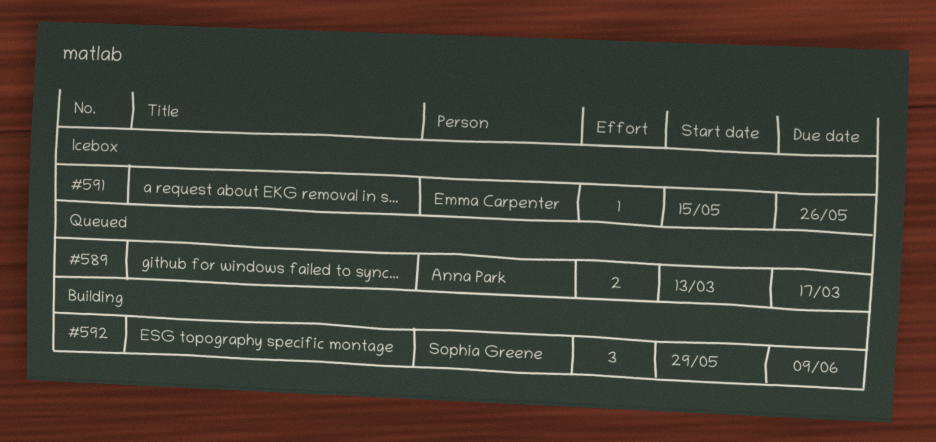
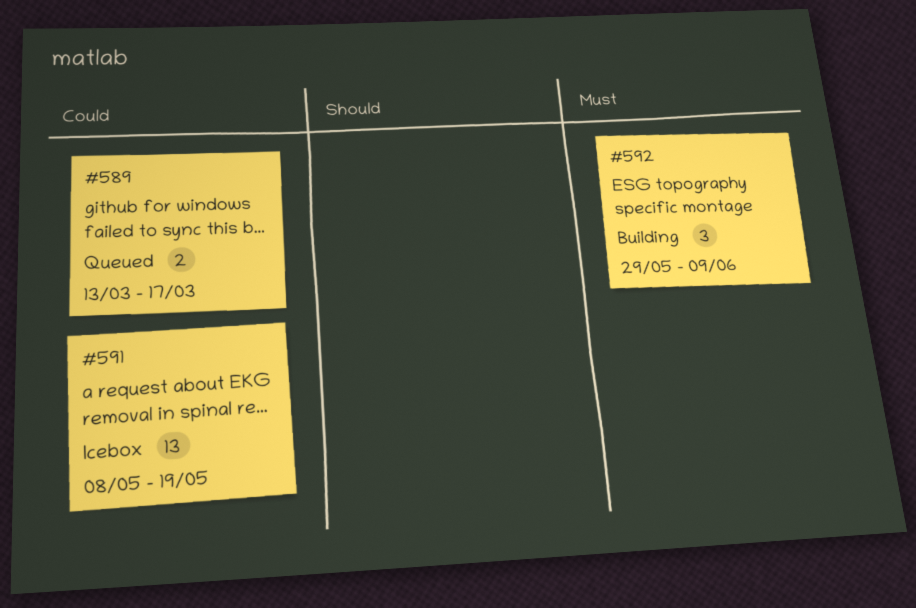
#591, estimate: 1 -> 13
#591, start: May 15 -> May 8
#591, due: May 26 -> May 19

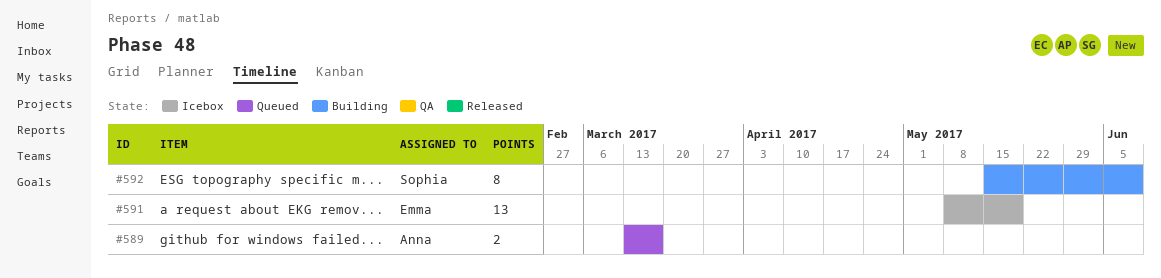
#592, estimate: 3 -> 8
#592, start: May 29 -> May 15

